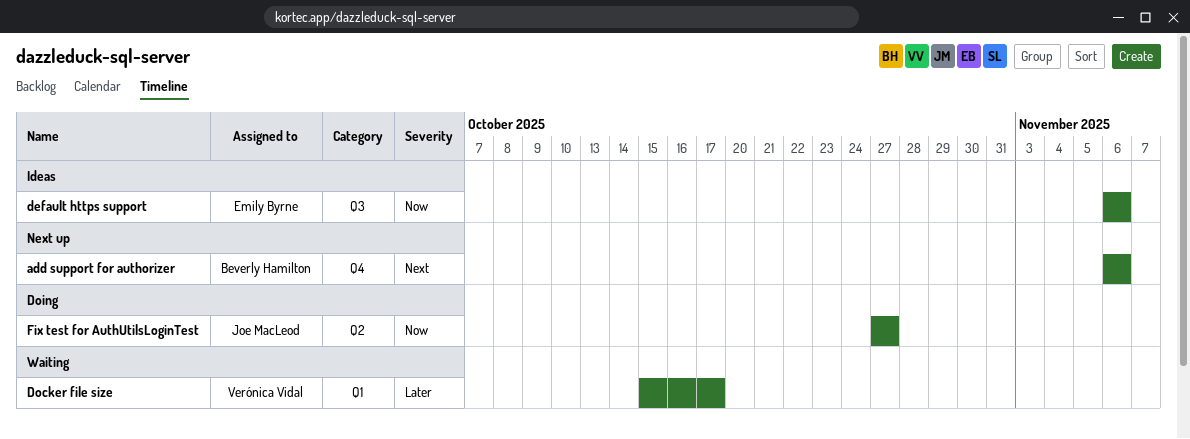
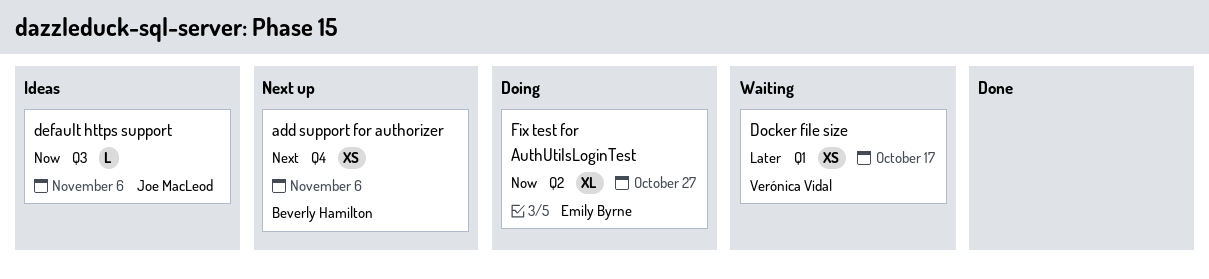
default https support, owner: Emily Byrne -> Joe MacLeod
Fix test for AuthUtilsLoginTest, owner: Joe MacLeod -> Emily Byrne

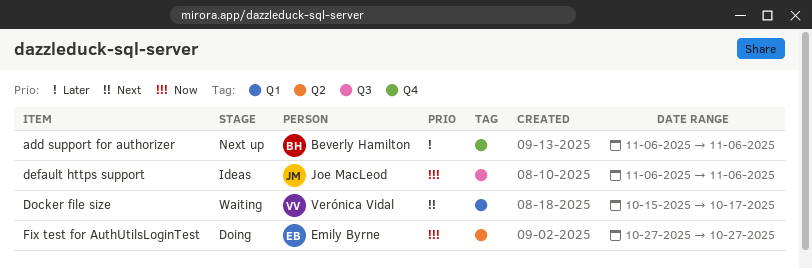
add support for authorizer, priority: Next -> Later
Docker file size, priority: Later -> Next

